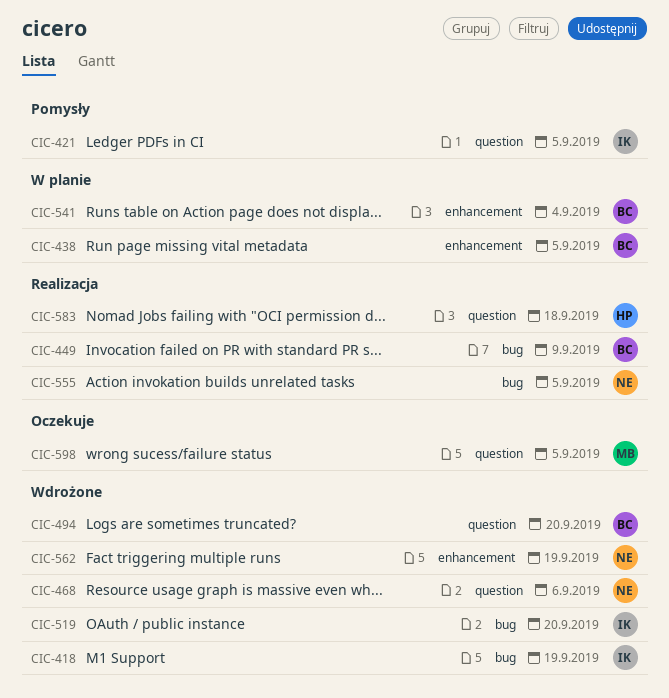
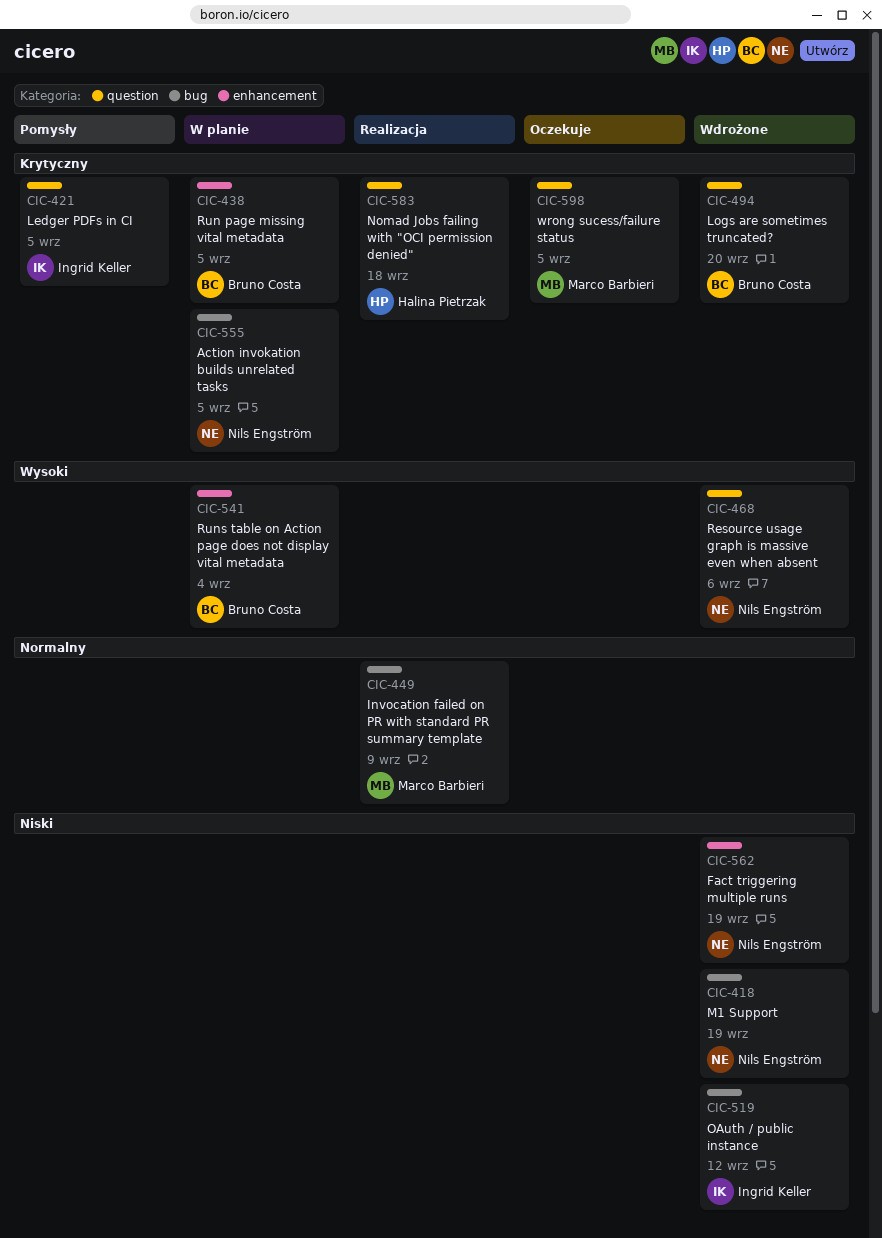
CIC-418, owner: Ingrid Keller -> Nils Engström
CIC-449, owner: Bruno Costa -> Marco Barbieri
CIC-519, due: Sep 20 -> Sep 12
CIC-555, status: Realizacja -> W planie

